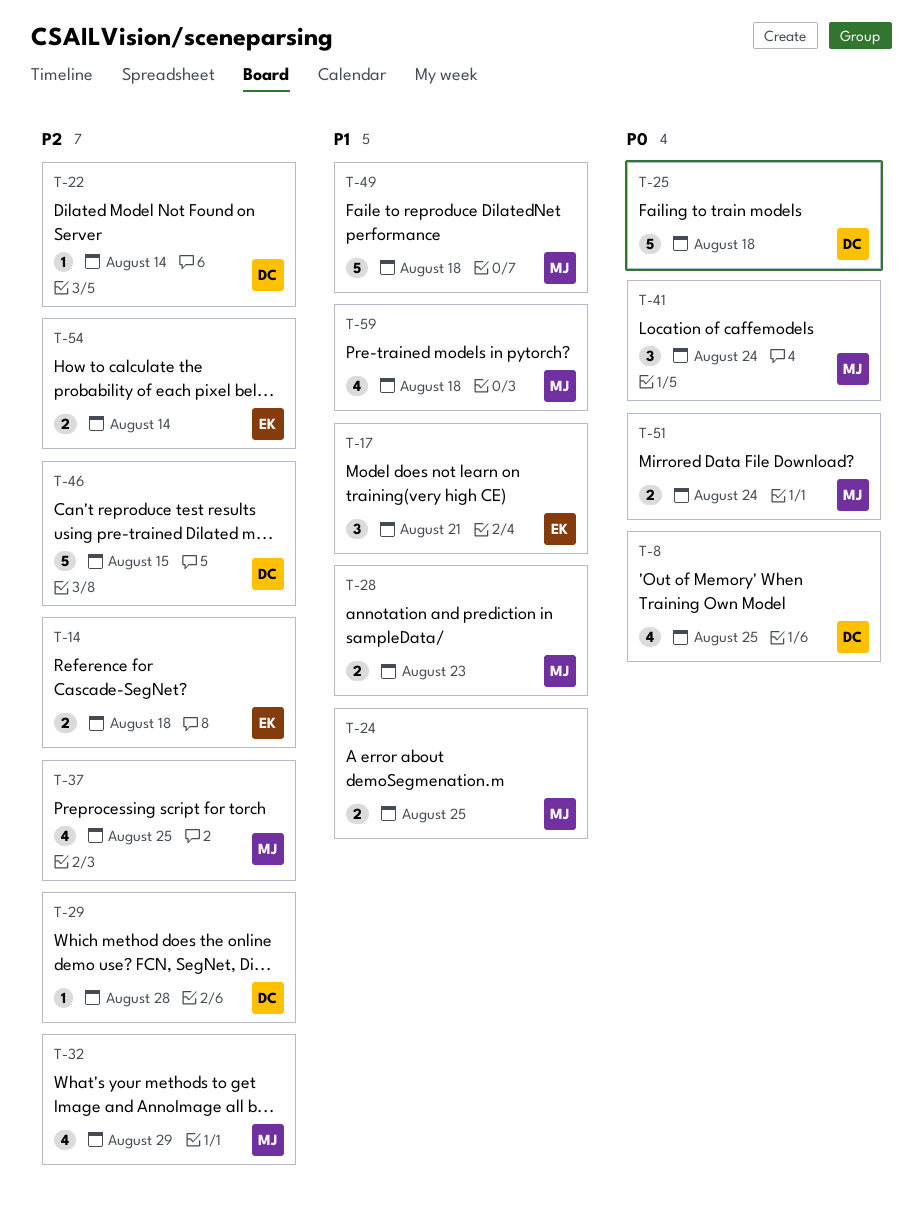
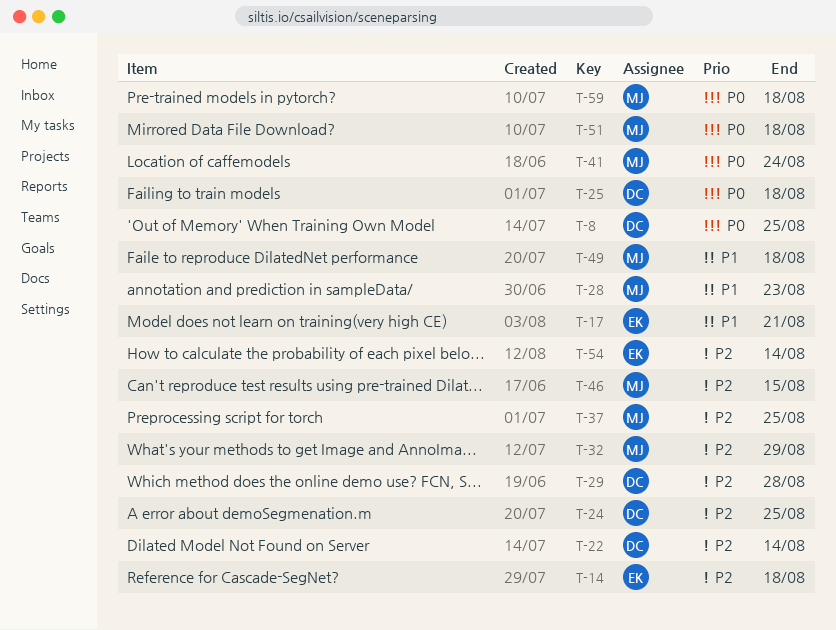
T-24, owner: MJ -> DC
T-24, priority: P1 -> P2
T-46, owner: DC -> MJ
T-51, due: Aug 24 -> Aug 18
T-59, priority: P1 -> P0

